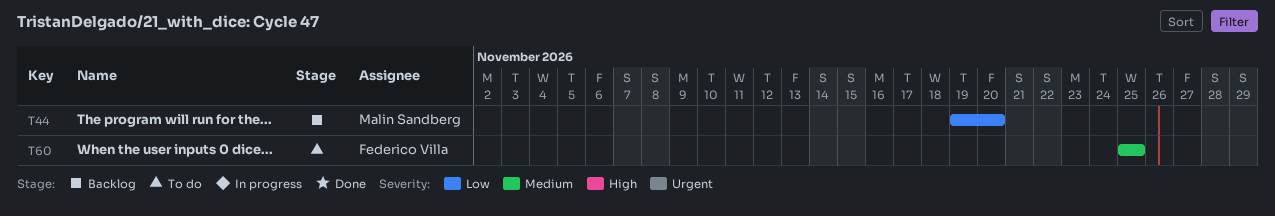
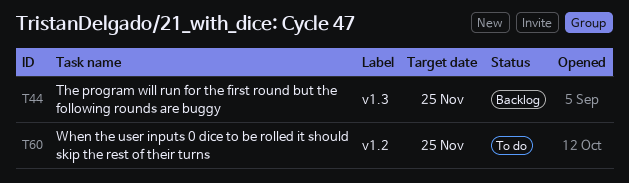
T44, due: Nov 20 -> Nov 25

